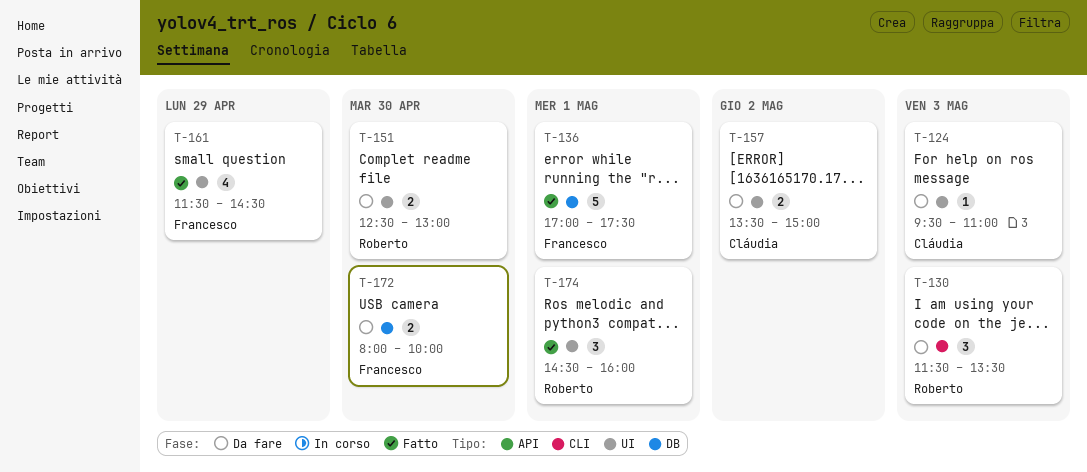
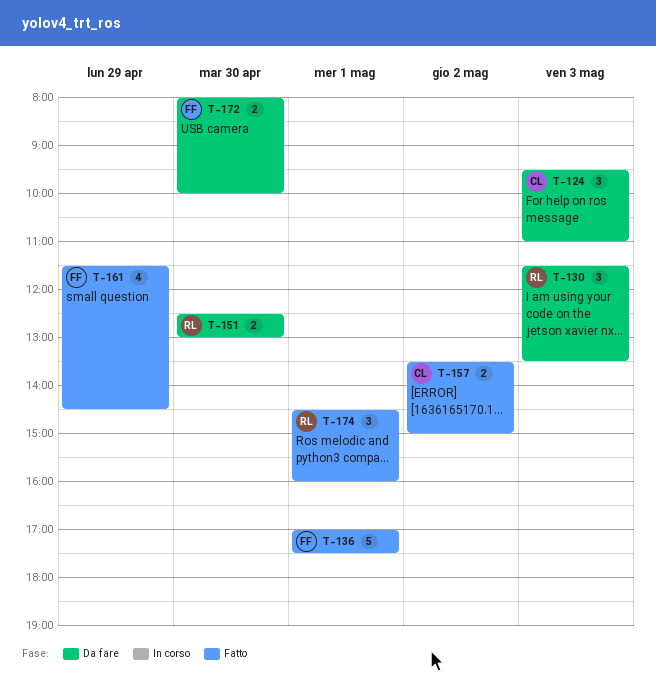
T-124, estimate: 1 -> 3
T-157, status: Da fare -> Fatto

